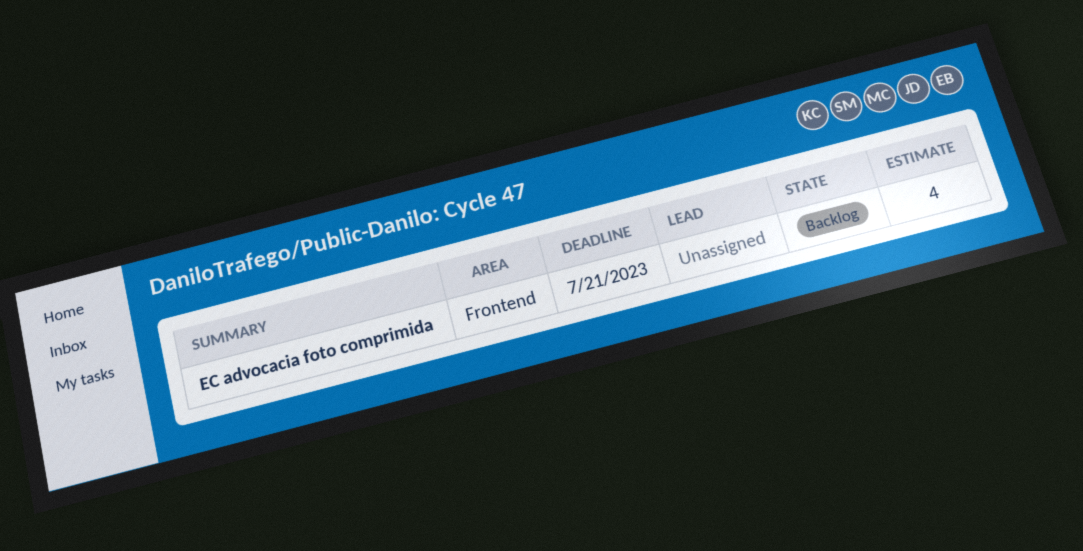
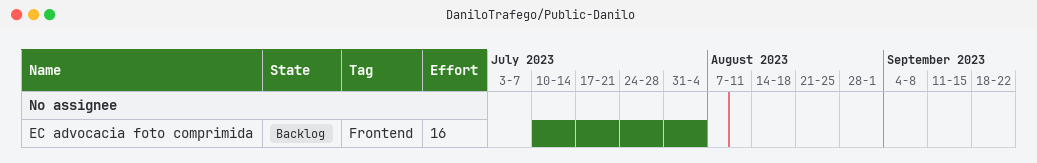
EC advocacia foto comprimida, estimate: 4 -> 16
EC advocacia foto comprimida, due: Jul 21 -> Aug 4

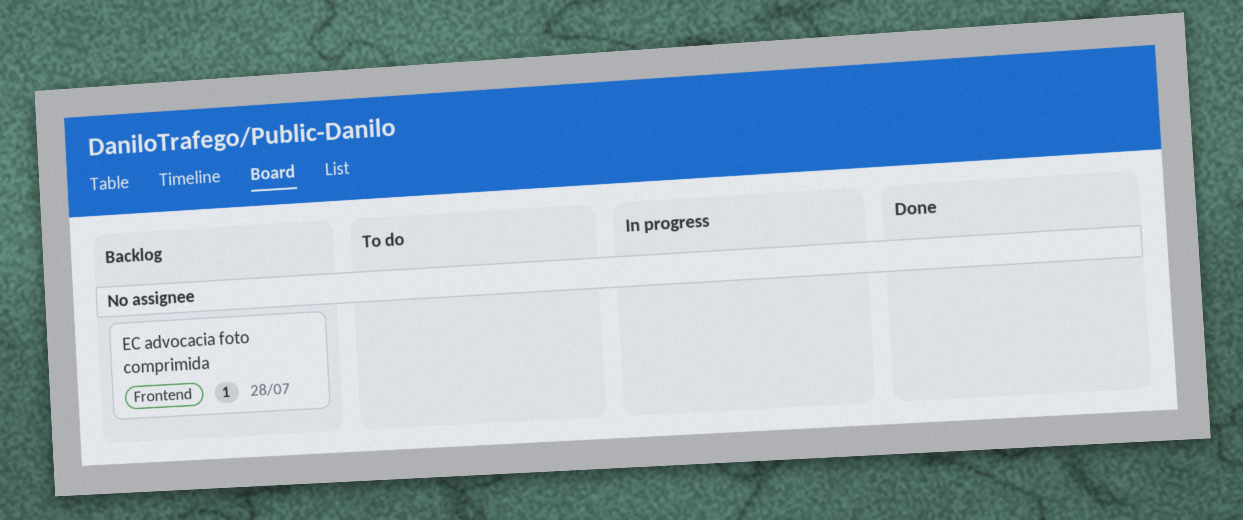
EC advocacia foto comprimida, estimate: 16 -> 1
EC advocacia foto comprimida, due: Aug 4 -> Jul 28

